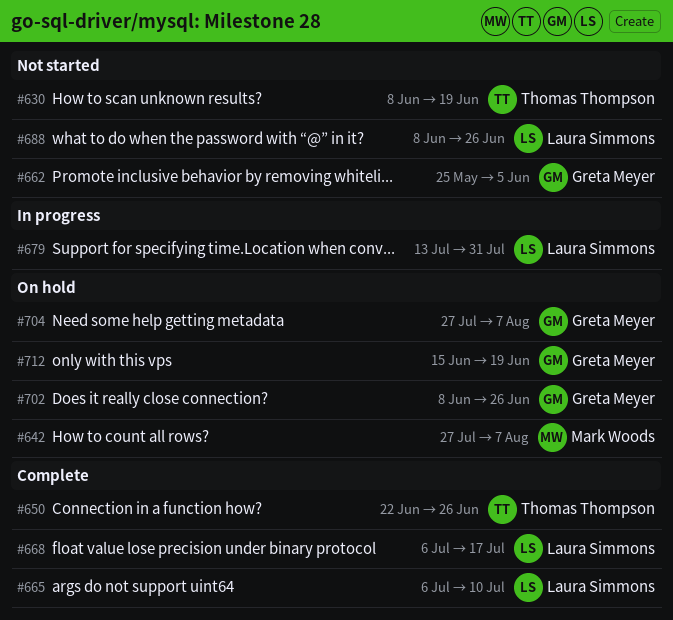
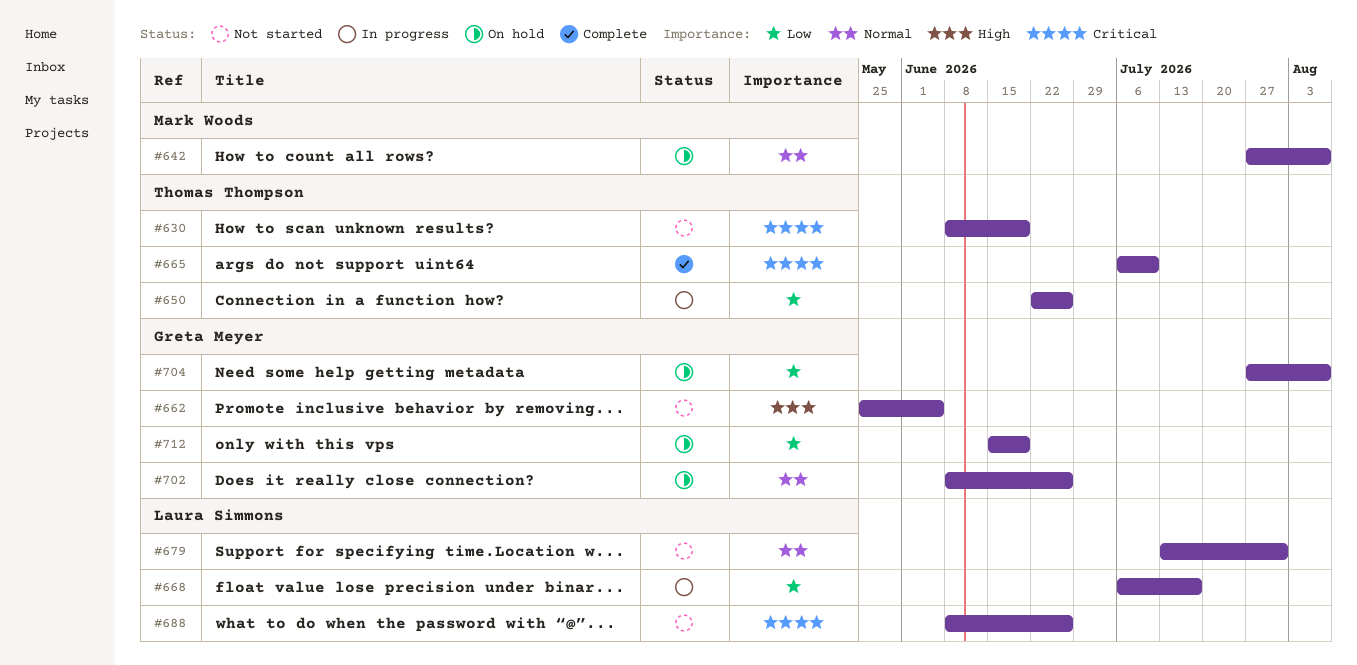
#650, status: Complete -> In progress
#665, owner: Laura Simmons -> Thomas Thompson
#668, status: Complete -> In progress
#679, status: In progress -> Not started

